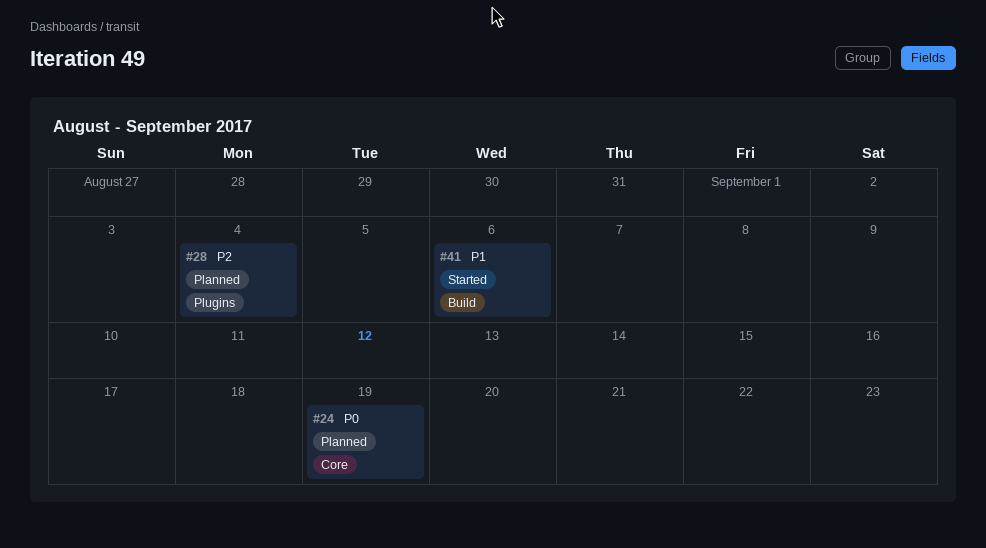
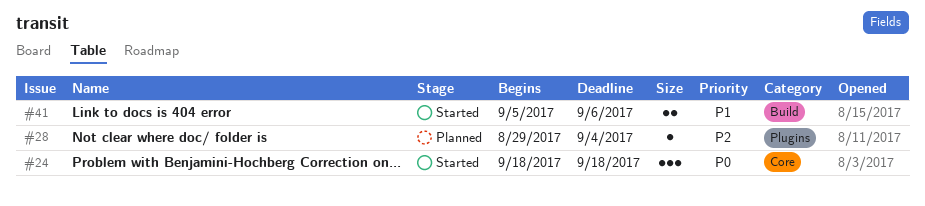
#24, status: Planned -> Started
#24, due: Sep 19 -> Sep 18

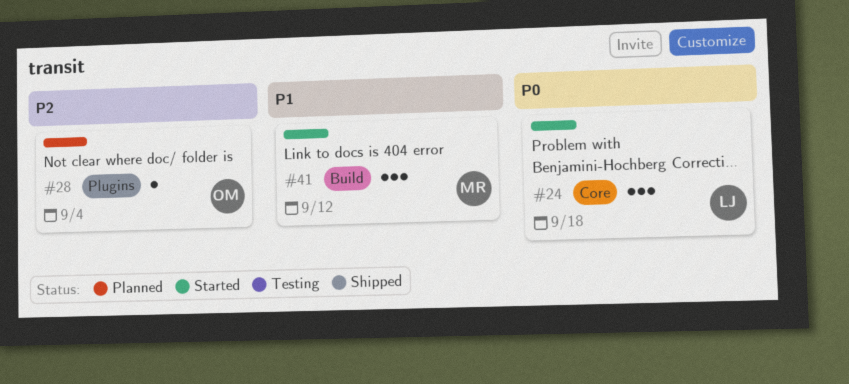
#41, estimate: 2 -> 3
#41, due: Sep 6 -> Sep 12

